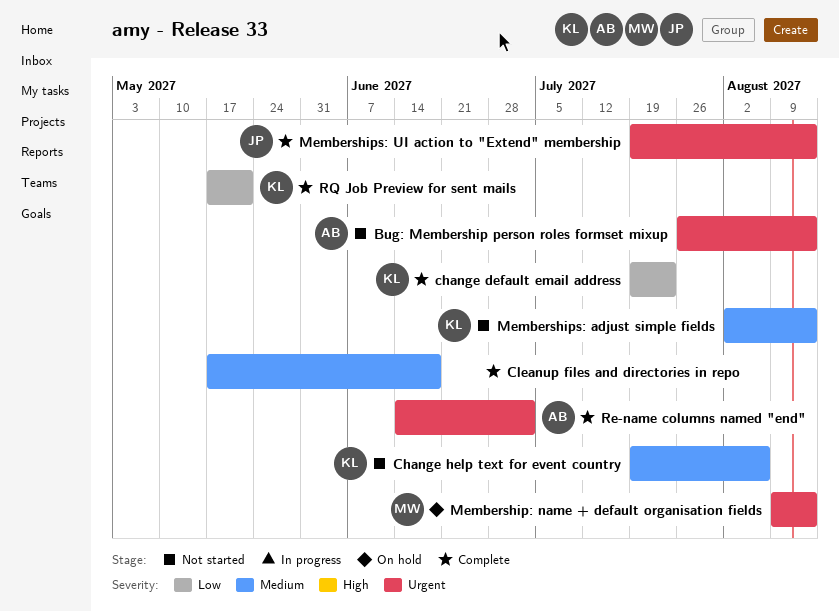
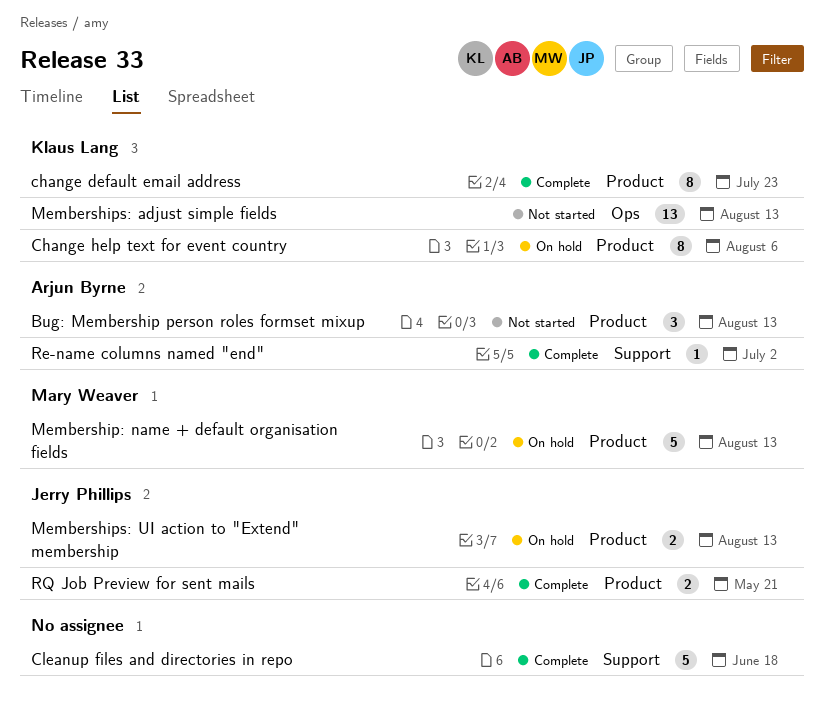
Change help text for event country, status: Not started -> On hold
Memberships: UI action to "Extend" membership, status: Complete -> On hold
RQ Job Preview for sent mails, owner: Klaus Lang -> Jerry Phillips

